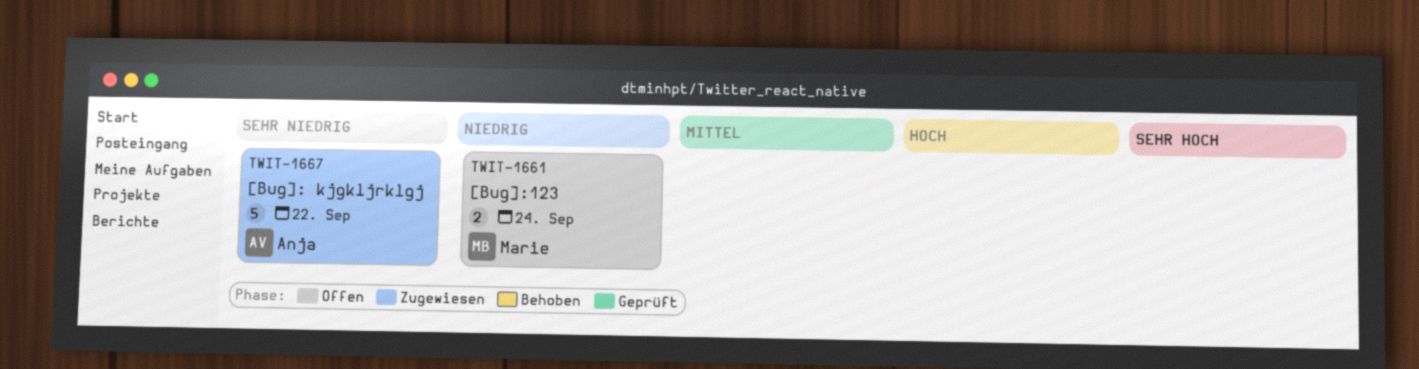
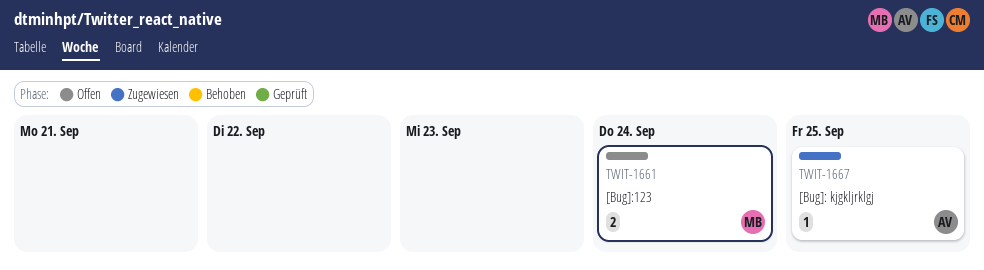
TWIT-1667, estimate: 5 -> 1
TWIT-1667, due: Sep 22 -> Sep 25

